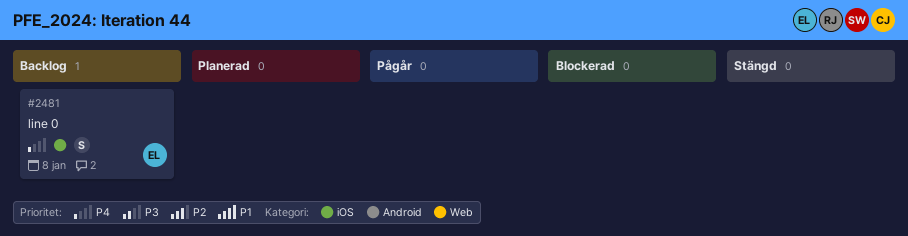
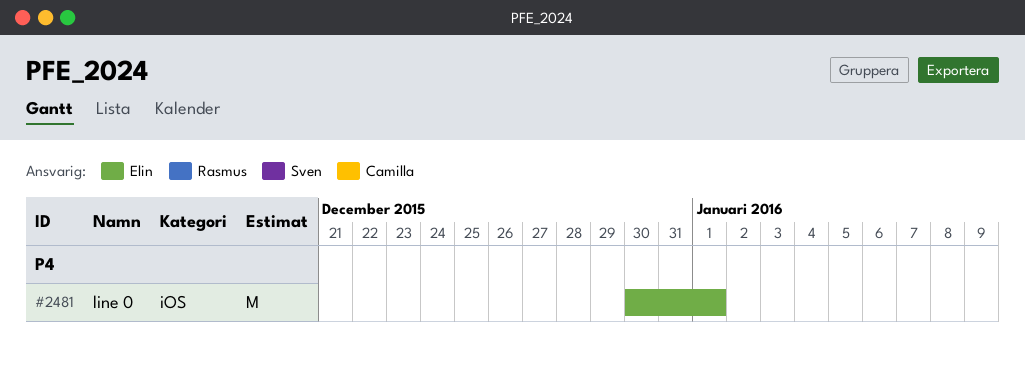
#2481, estimate: S -> M
#2481, due: Jan 8 -> Jan 1

